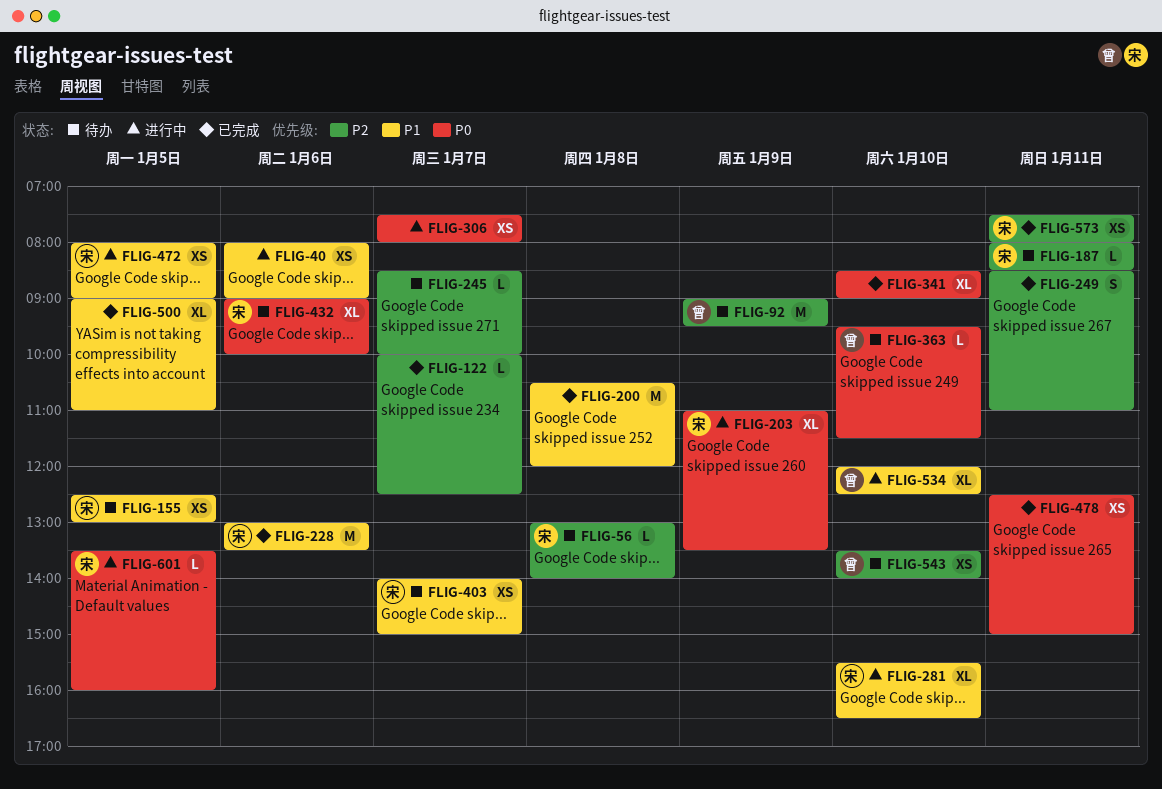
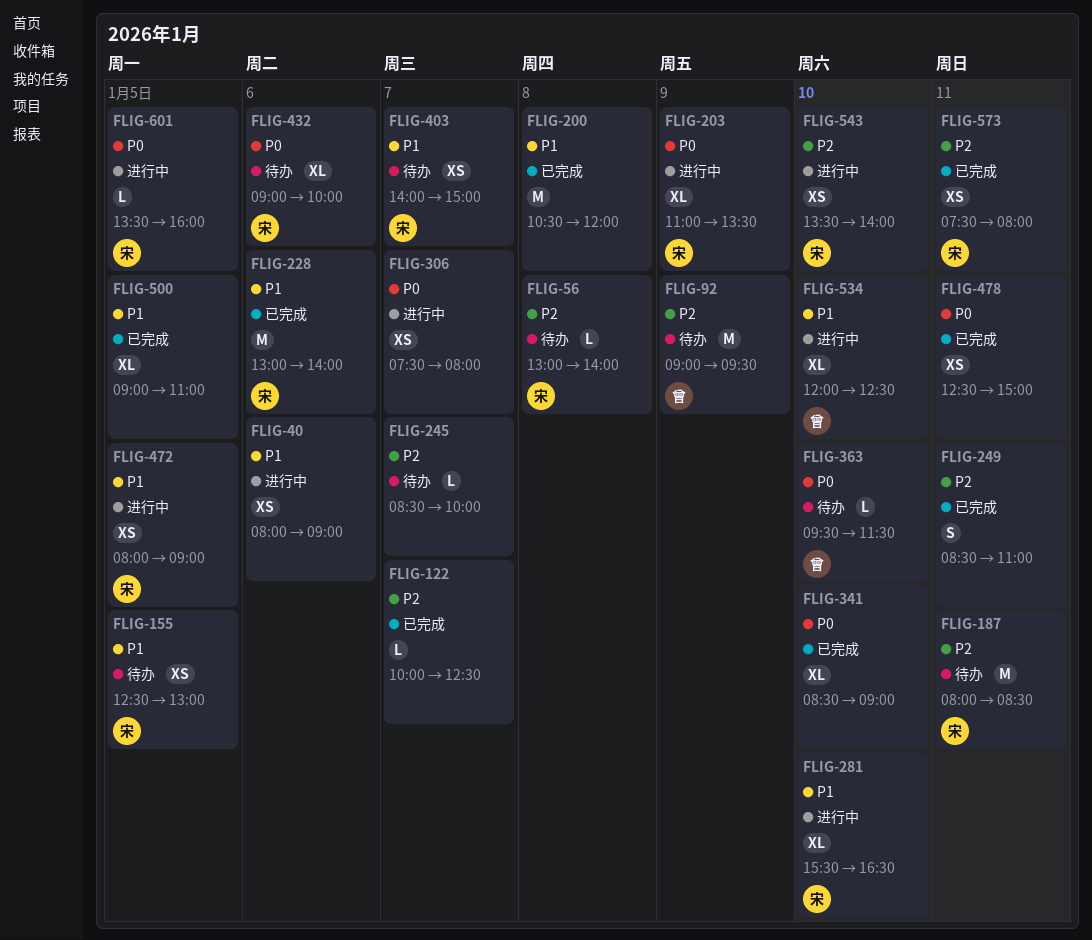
FLIG-187, estimate: L -> M
FLIG-228, ends: 13:30 -> 14:00
FLIG-543, status: 待办 -> 进行中
FLIG-543, owner: 曾 -> 宋

